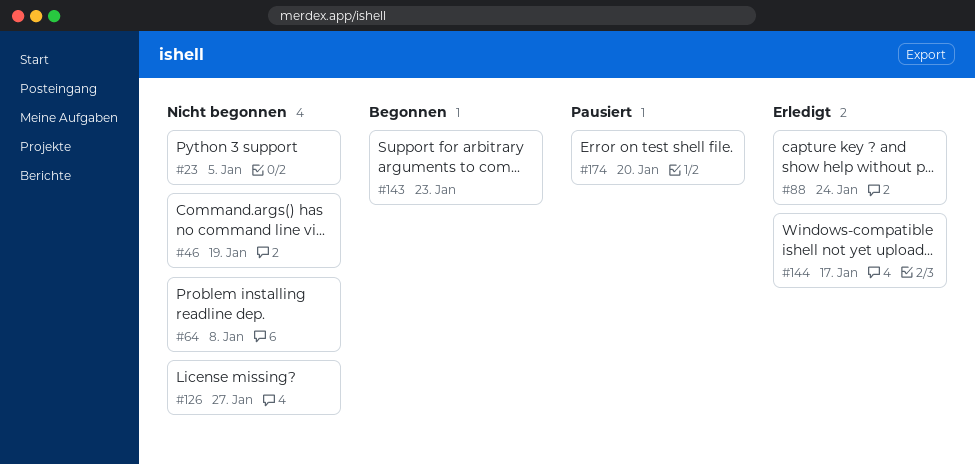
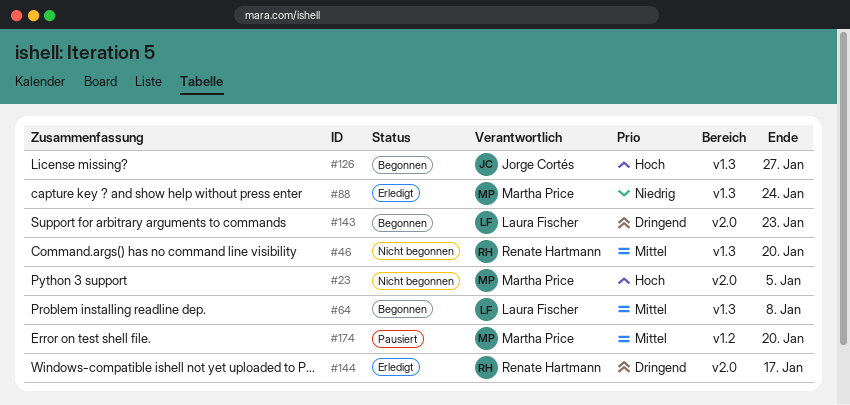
#46, due: Jan 19 -> Jan 20
#64, status: Nicht begonnen -> Begonnen
#126, status: Nicht begonnen -> Begonnen

